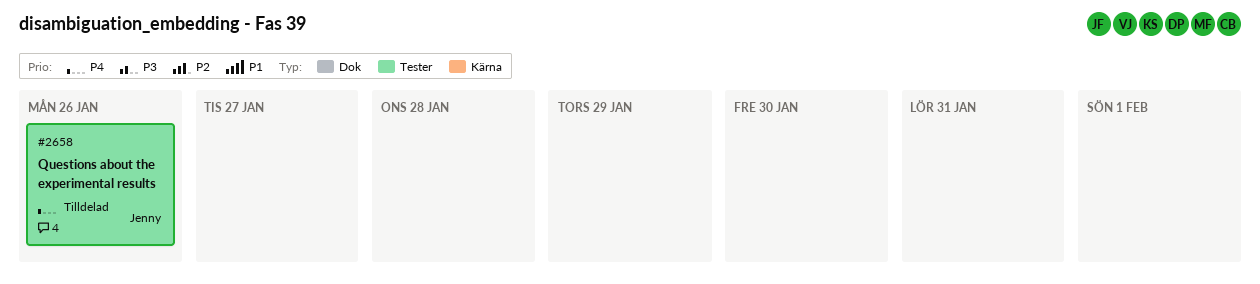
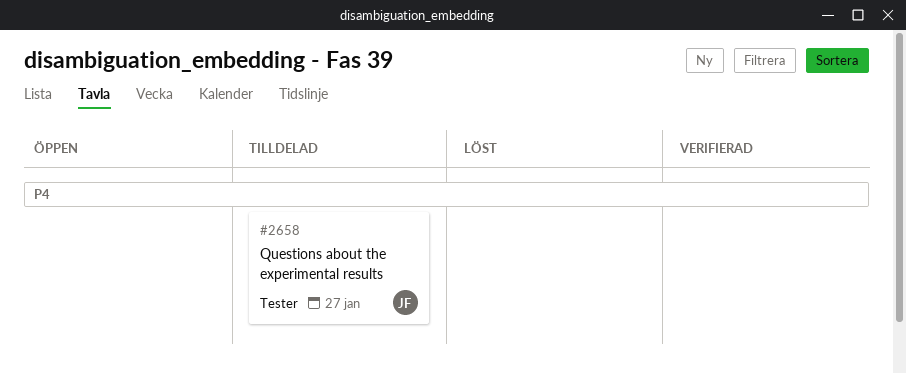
#2658, due: Jan 26 -> Jan 27

